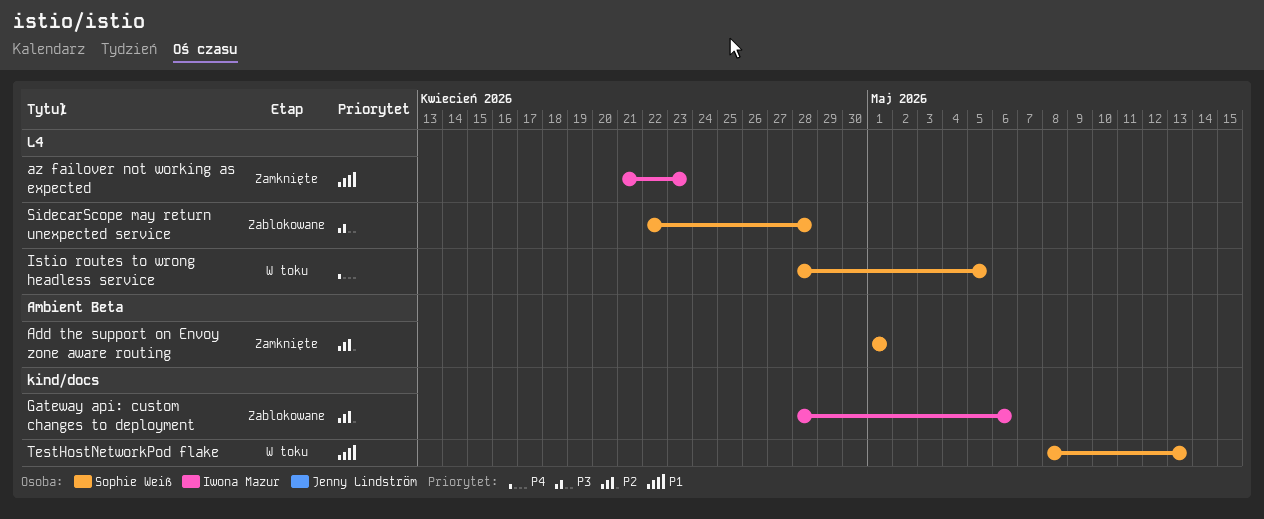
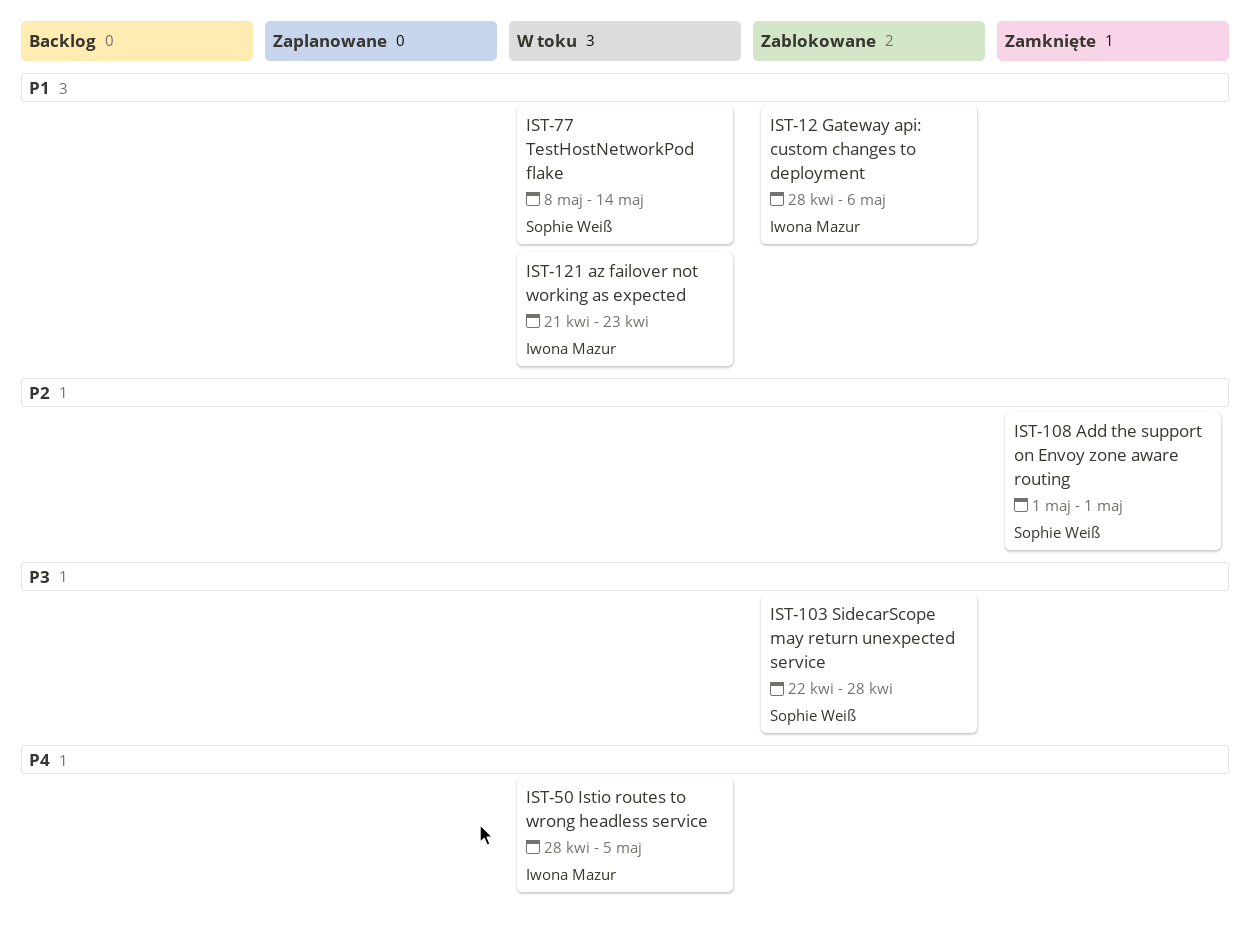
az failover not working as expected, status: Zamknięte -> W toku
Gateway api: custom changes to deployment, priority: P2 -> P1
Istio routes to wrong headless service, owner: Sophie Weiß -> Iwona Mazur
TestHostNetworkPod flake, due: May 13 -> May 14

